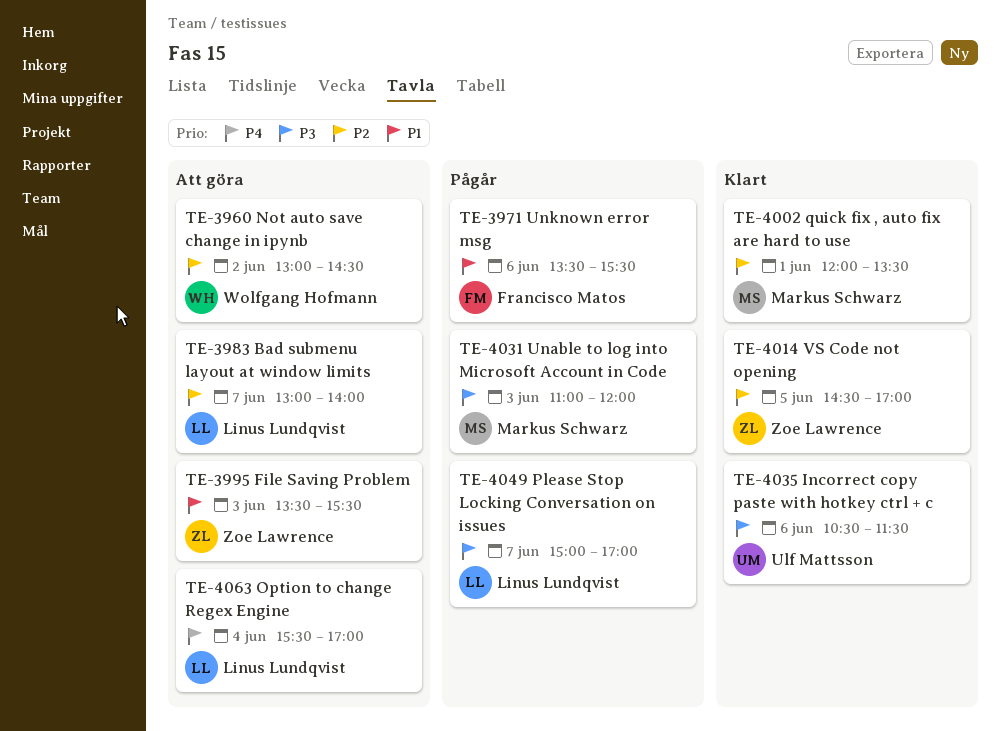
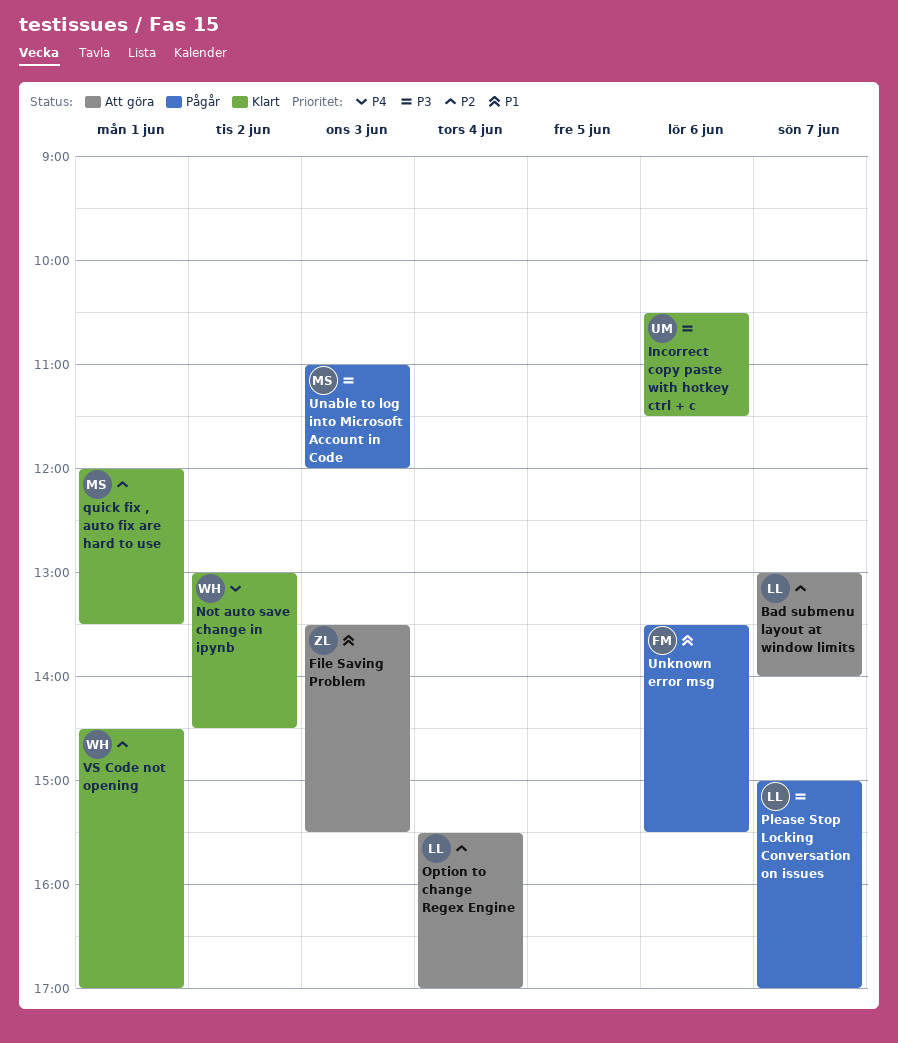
Not auto save change in ipynb, status: Att göra -> Klart
Not auto save change in ipynb, priority: P2 -> P4
Option to change Regex Engine, priority: P4 -> P2
VS Code not opening, owner: Zoe Lawrence -> Wolfgang Hofmann
VS Code not opening, day: Jun 5 -> Jun 1

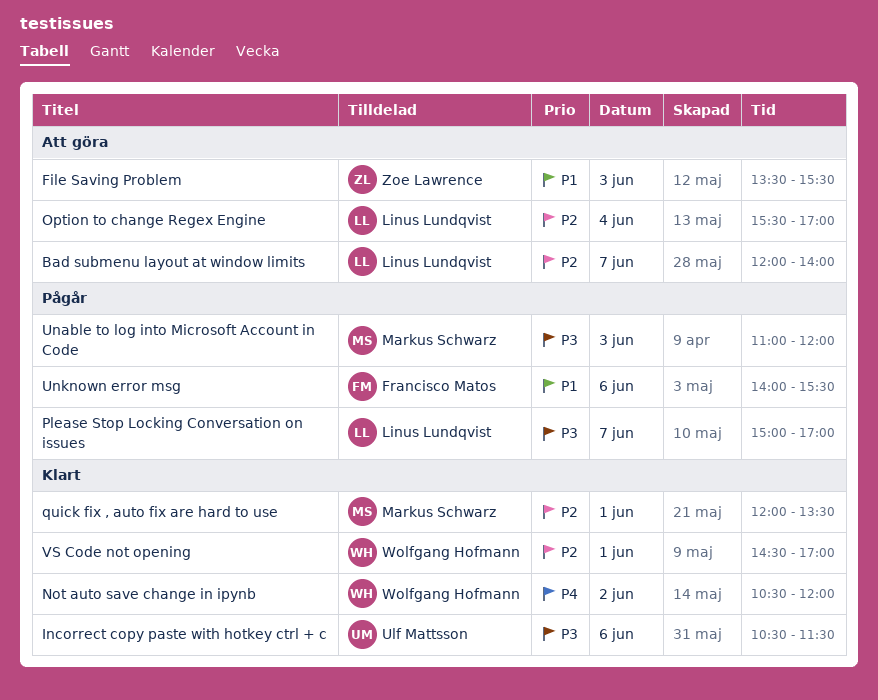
Bad submenu layout at window limits, begins: 13:00 -> 12:00
Not auto save change in ipynb, begins: 13:00 -> 10:30
Not auto save change in ipynb, ends: 14:30 -> 12:00
Unknown error msg, begins: 13:30 -> 14:00

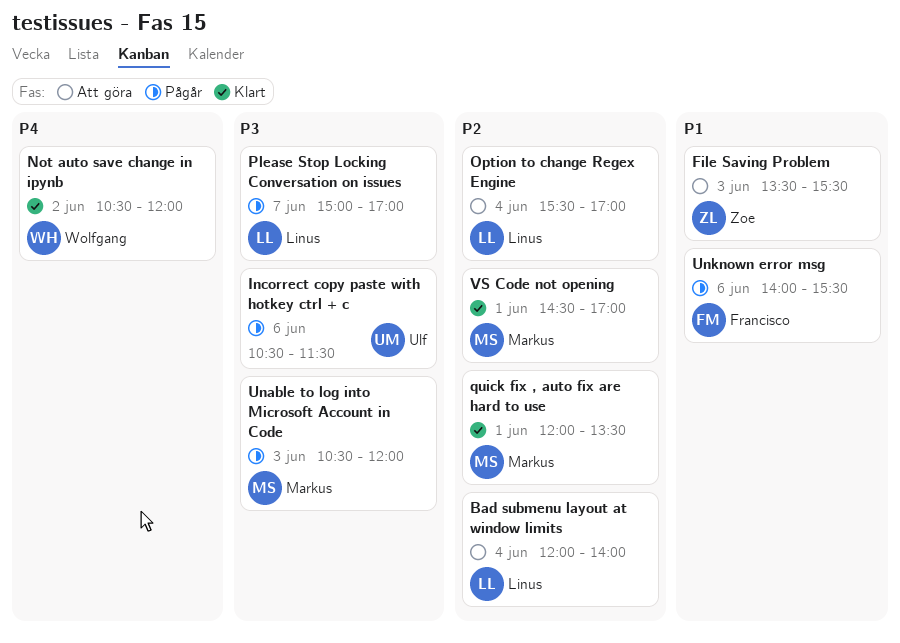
Bad submenu layout at window limits, day: Jun 7 -> Jun 4
Incorrect copy paste with hotkey ctrl + c, status: Klart -> Pågår
Unable to log into Microsoft Account in Code, begins: 11:00 -> 10:30
VS Code not opening, owner: Wolfgang Hofmann -> Markus Schwarz

